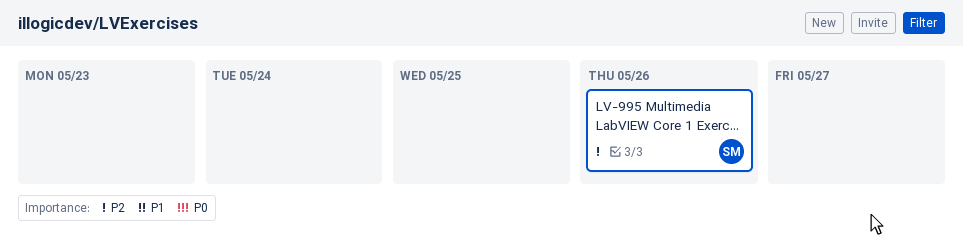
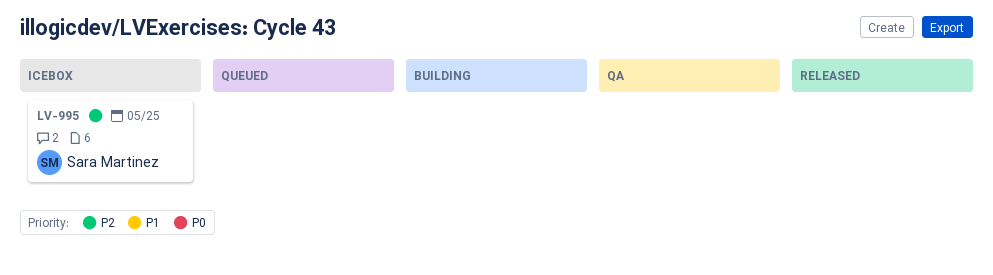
LV-995, due: May 26 -> May 25

